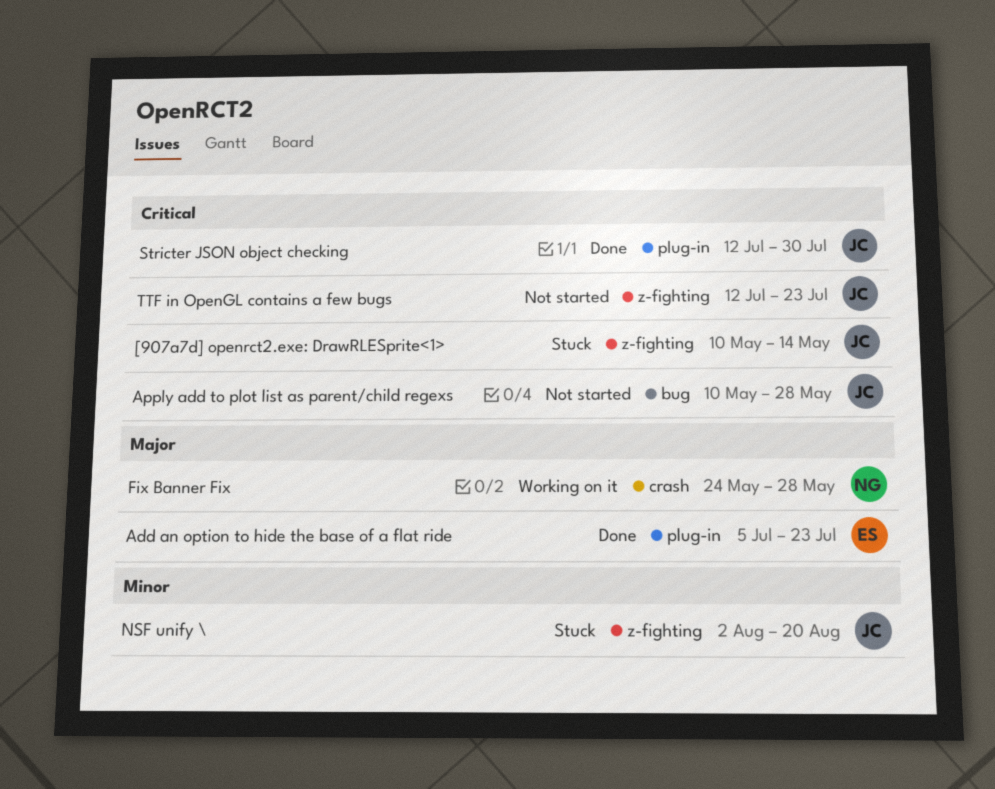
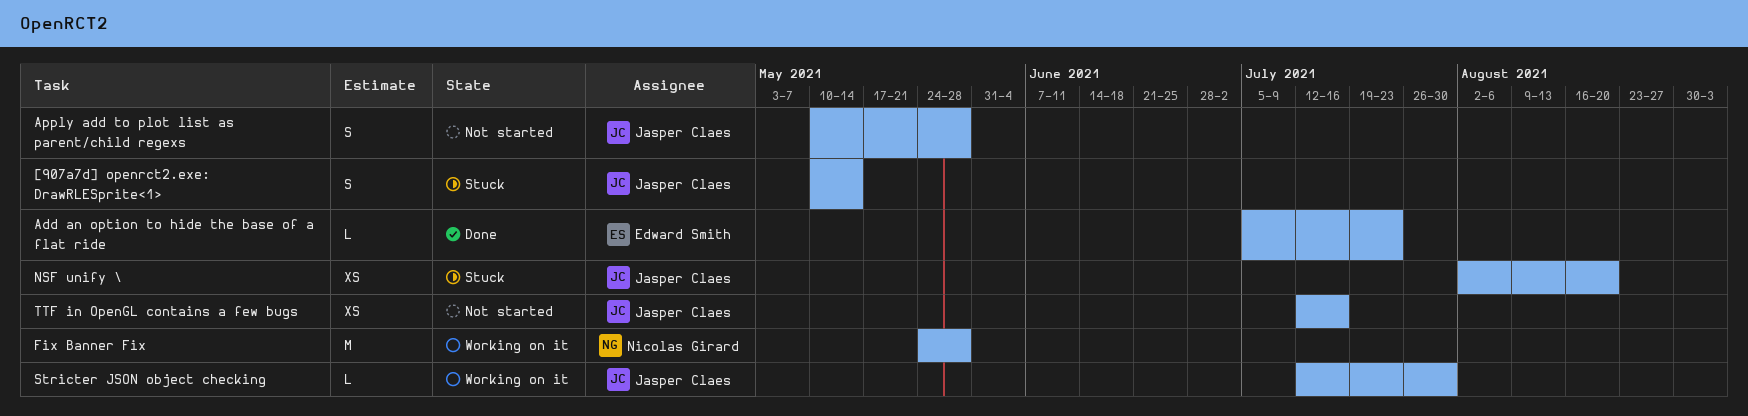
Stricter JSON object checking, status: Done -> Working on it
TTF in OpenGL contains a few bugs, due: Jul 23 -> Jul 16

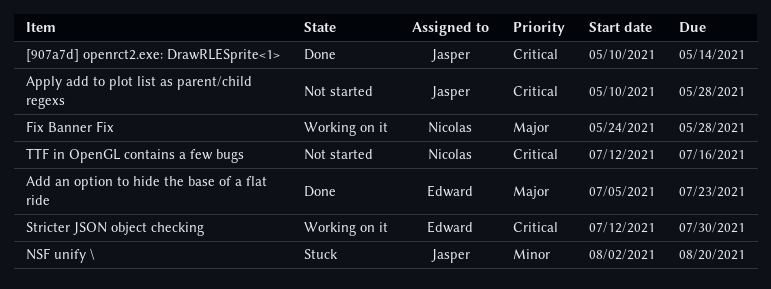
[907a7d] openrct2.exe: DrawRLESprite<1>, status: Stuck -> Done
Stricter JSON object checking, owner: Jasper Claes -> Edward Smith
TTF in OpenGL contains a few bugs, owner: Jasper Claes -> Nicolas Girard

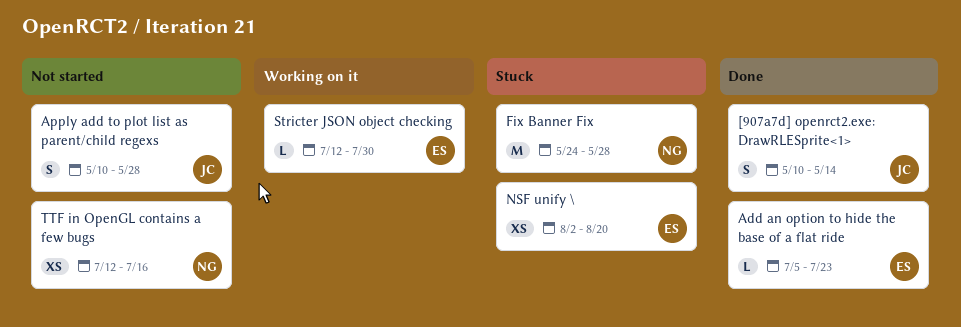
Fix Banner Fix, status: Working on it -> Stuck
NSF unify \, owner: Jasper -> Edward

